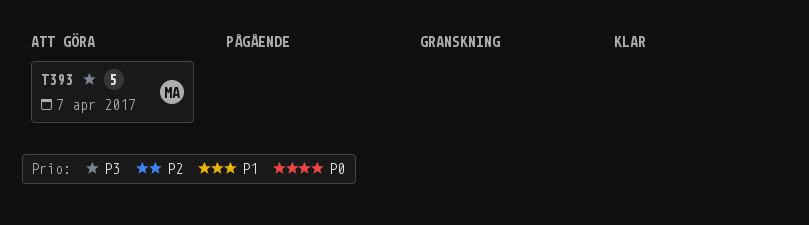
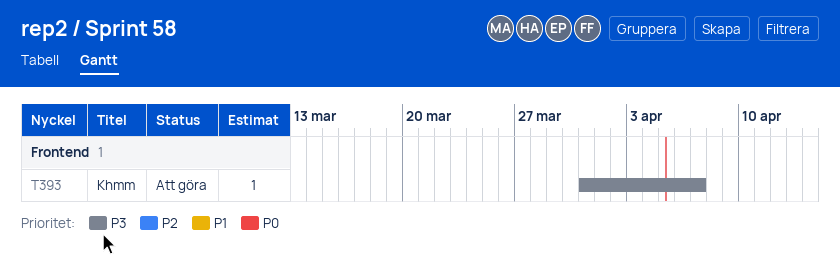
T393, estimate: 5 -> 1

